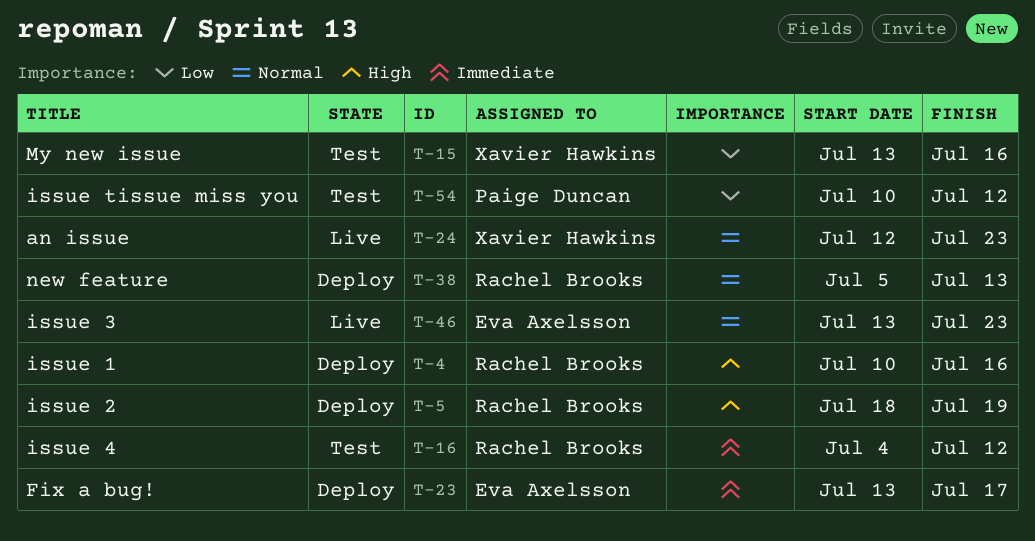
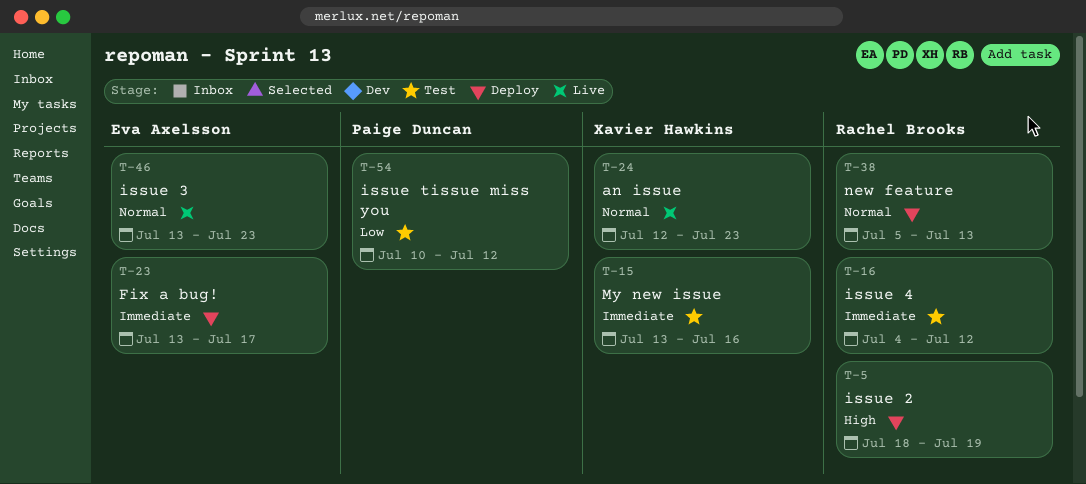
T-4: present -> none
T-15, priority: Low -> Immediate

